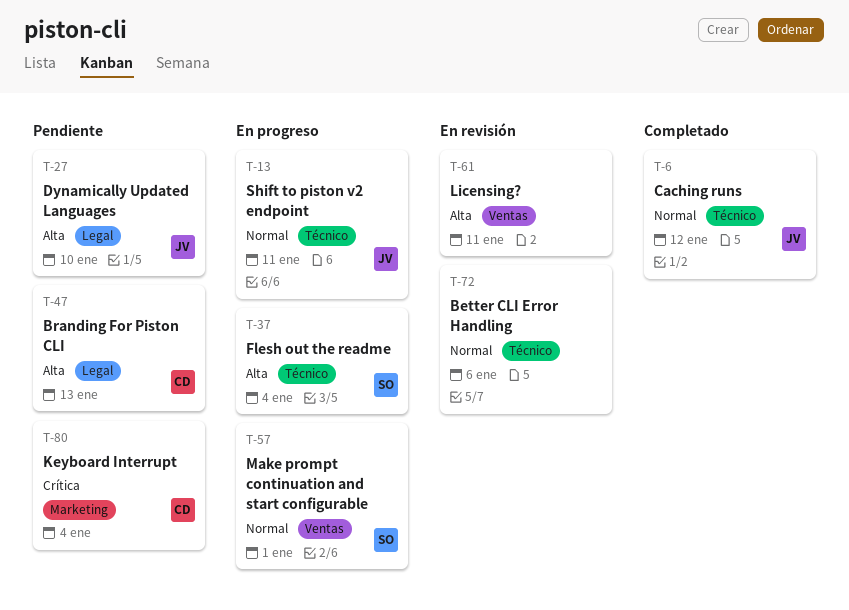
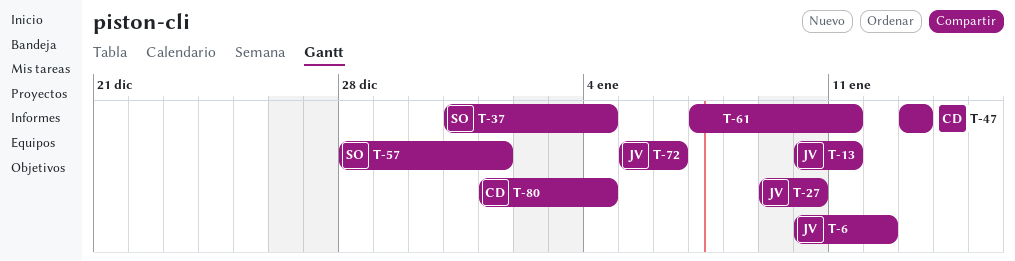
T-72, owner: none -> JV

